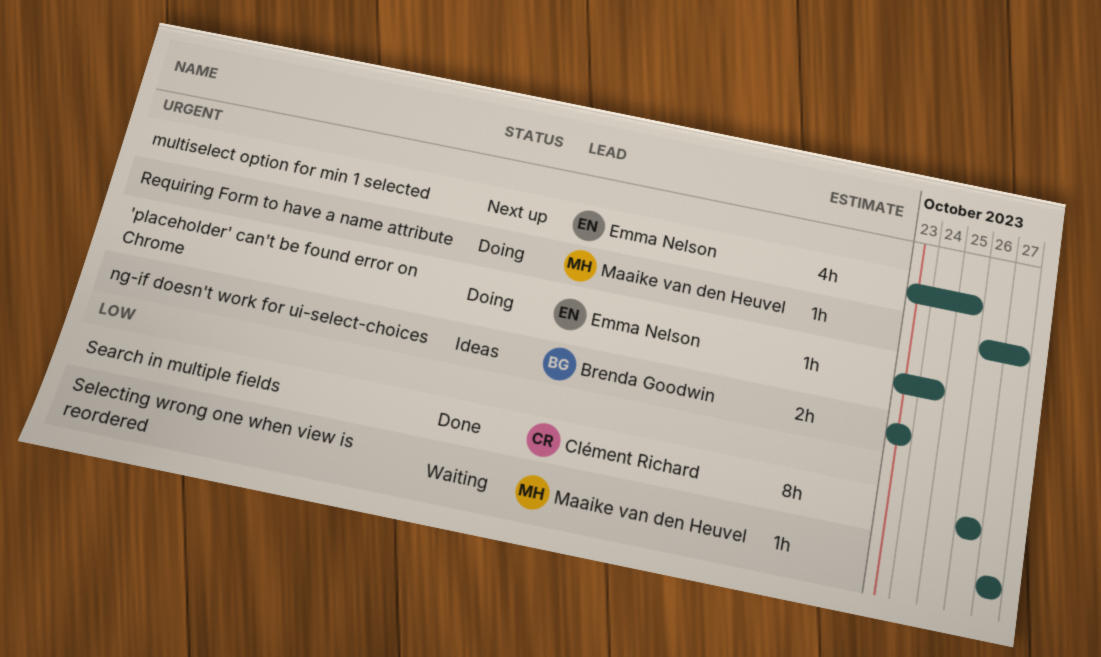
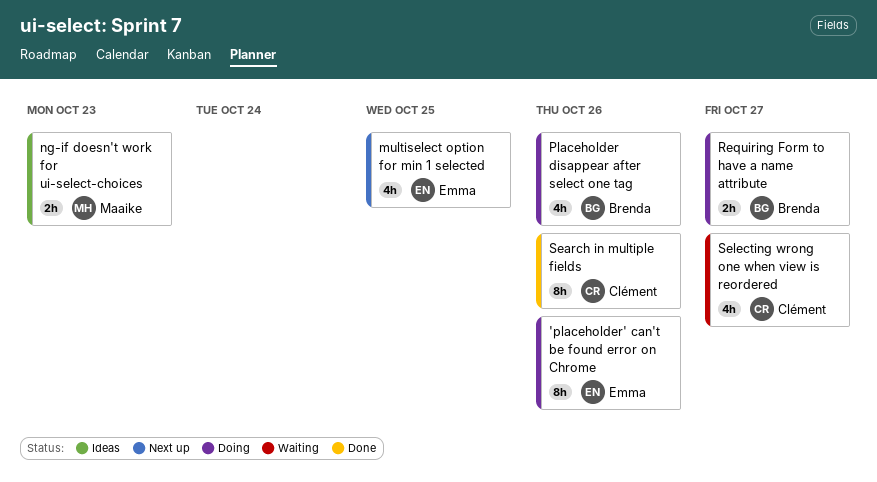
'placeholder' can't be found error on Chrome, estimate: 1h -> 8h
'placeholder' can't be found error on Chrome, due: Oct 24 -> Oct 26
ng-if doesn't work for ui-select-choices, owner: Brenda Goodwin -> Maaike van den Heuvel
Placeholder disappear after select one tag: none -> present
Requiring Form to have a name attribute, owner: Maaike van den Heuvel -> Brenda Goodwin
Requiring Form to have a name attribute, estimate: 1h -> 2h
Selecting wrong one when view is reordered, owner: Maaike van den Heuvel -> Clément Richard
Selecting wrong one when view is reordered, estimate: 1h -> 4h

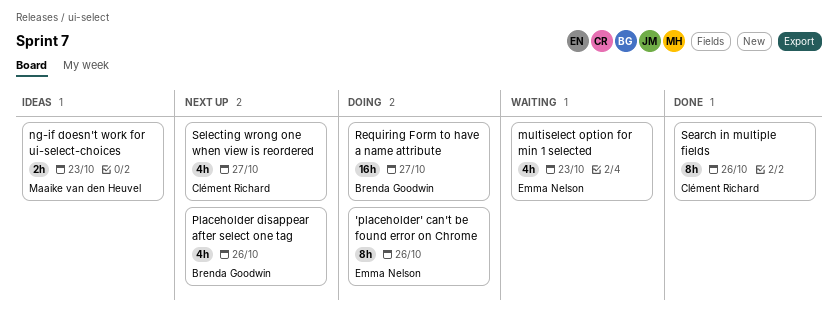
multiselect option for min 1 selected, status: Next up -> Waiting
multiselect option for min 1 selected, due: Oct 25 -> Oct 23
Placeholder disappear after select one tag, status: Doing -> Next up
Requiring Form to have a name attribute, estimate: 2h -> 16h
Selecting wrong one when view is reordered, status: Waiting -> Next up

